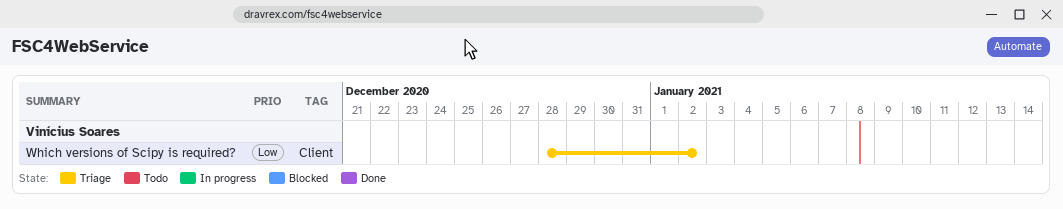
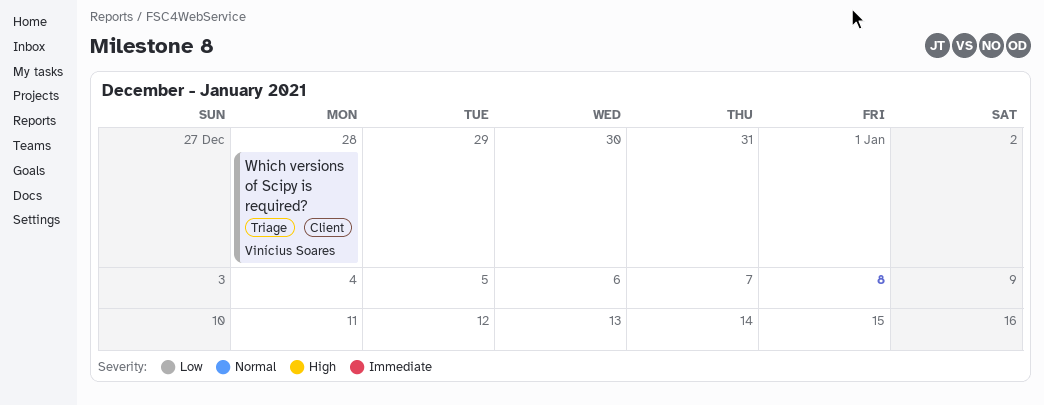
Which versions of Scipy is required?, due: Jan 2 -> Dec 28

